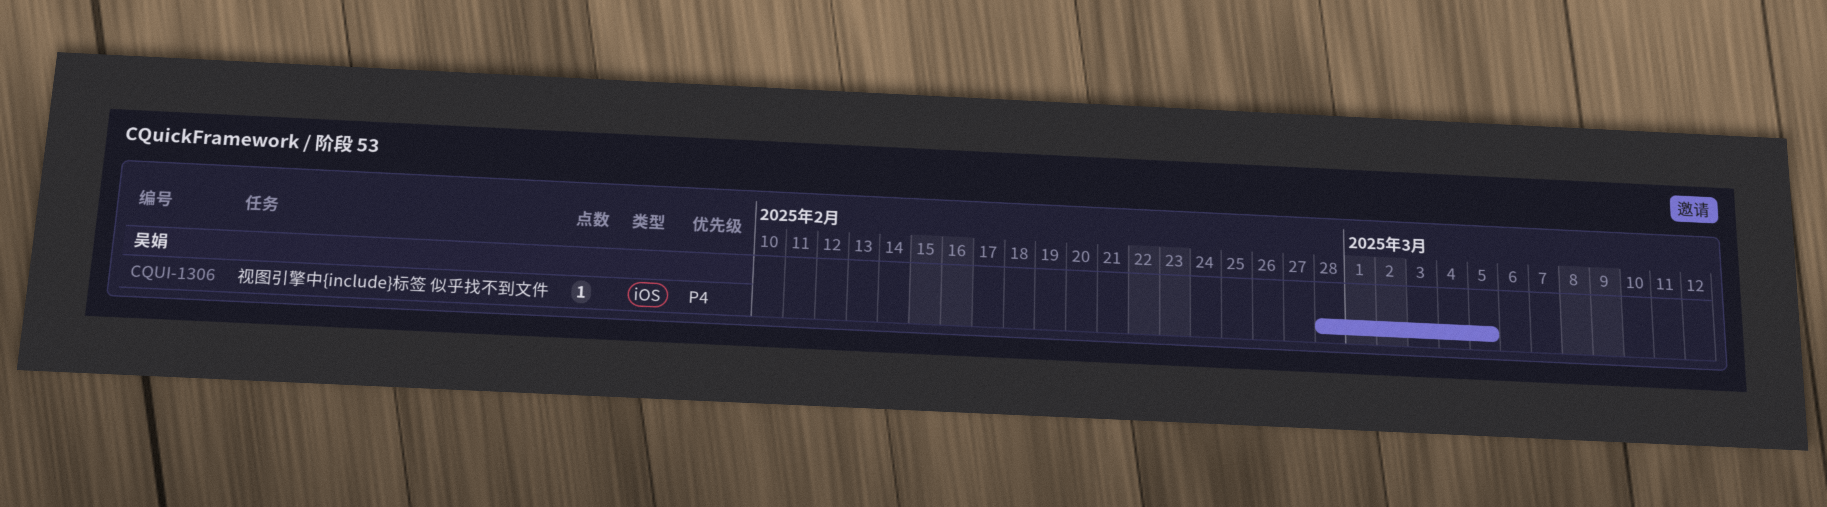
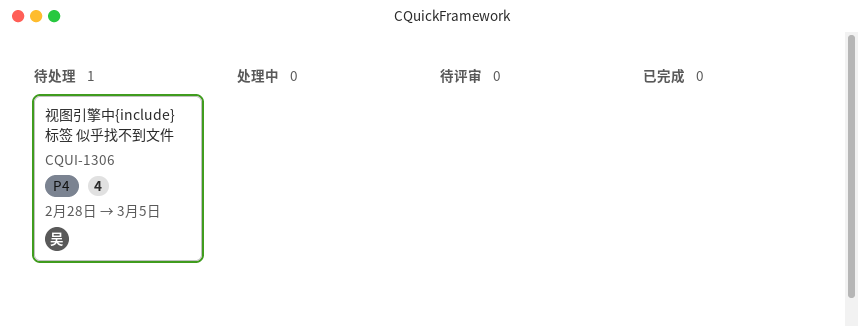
CQUI-1306, estimate: 1 -> 4

